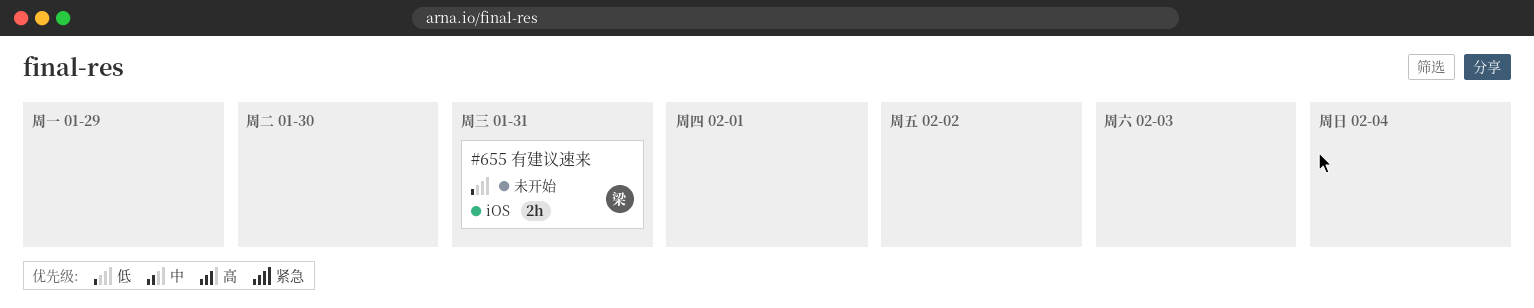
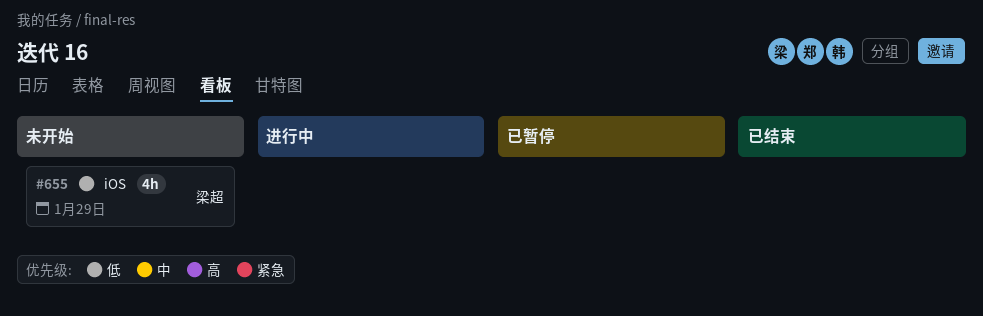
#655, estimate: 2h -> 4h
#655, due: Jan 31 -> Jan 29

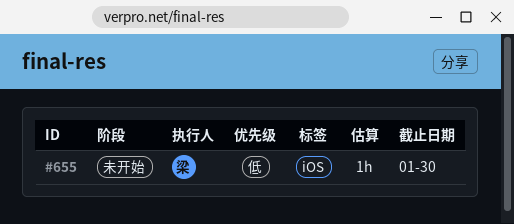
#655, estimate: 4h -> 1h
#655, due: Jan 29 -> Jan 30

